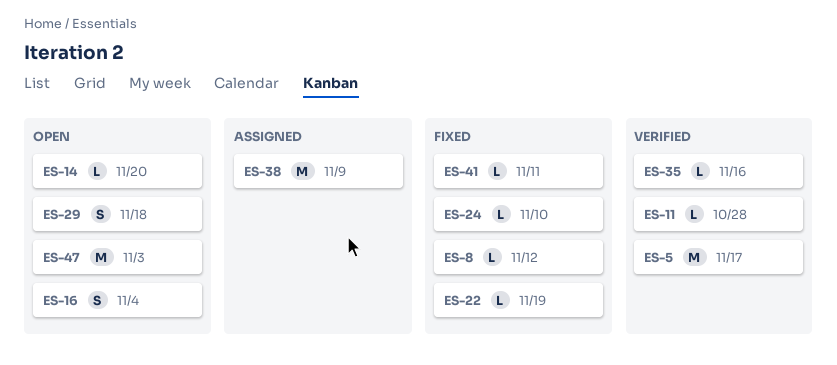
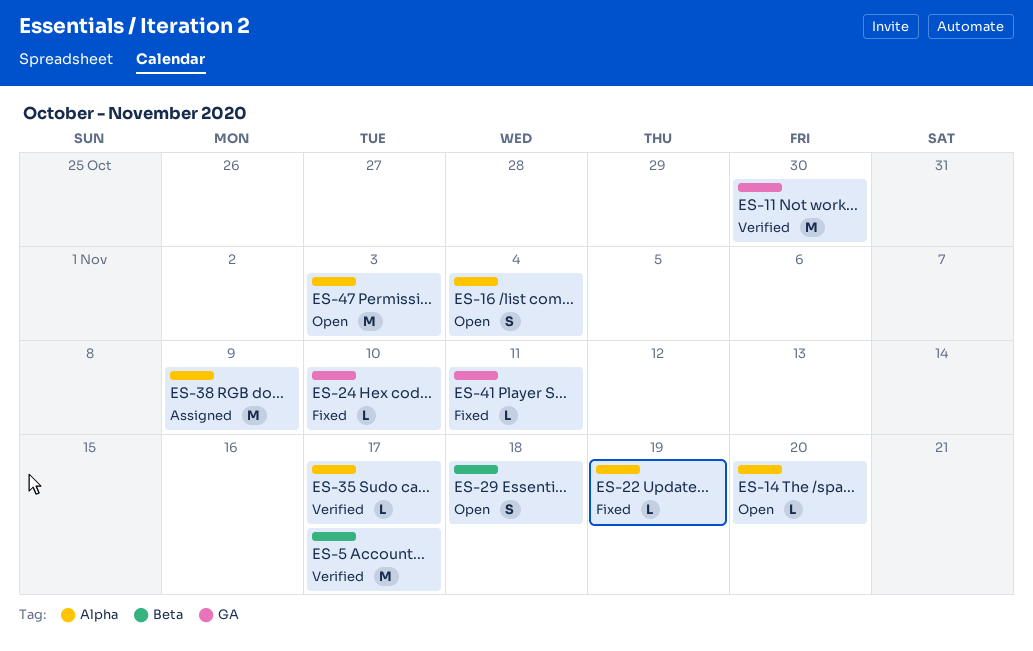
ES-8: present -> none
ES-11, estimate: L -> M
ES-11, due: Oct 28 -> Oct 30
ES-35, due: Nov 16 -> Nov 17

